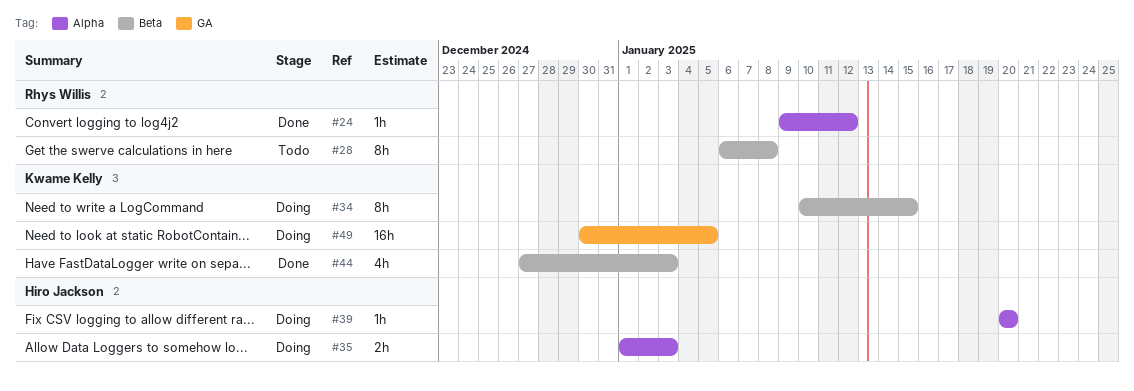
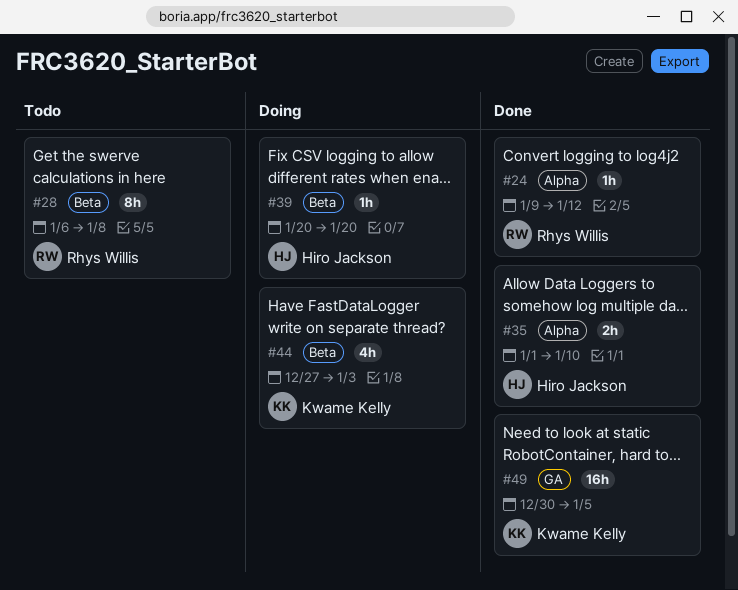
#34: present -> none
#35, status: Doing -> Done
#35, due: Jan 3 -> Jan 10
#39, label: Alpha -> Beta
#44, status: Done -> Doing
#49, status: Doing -> Done

